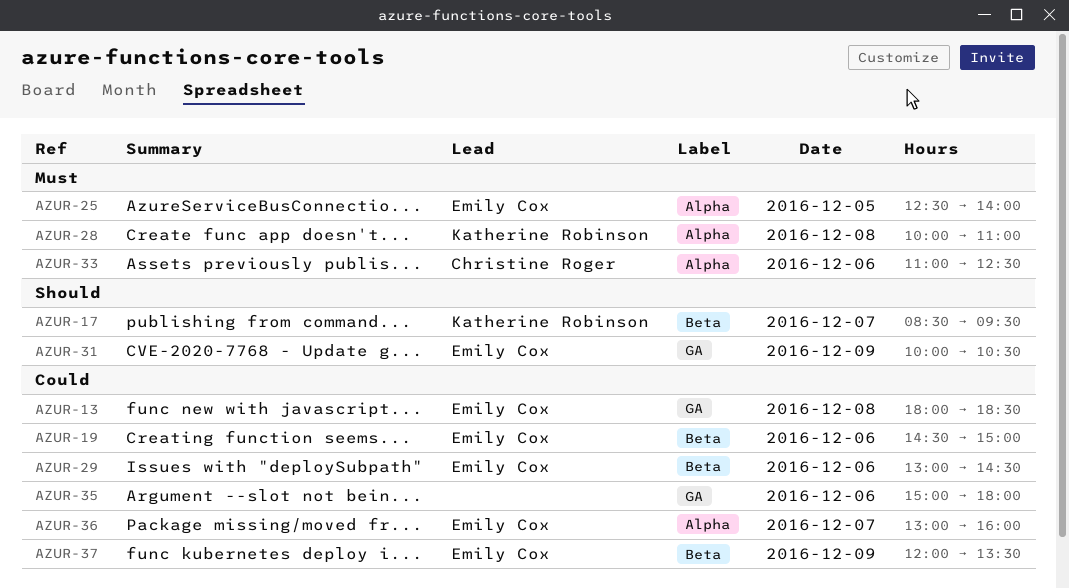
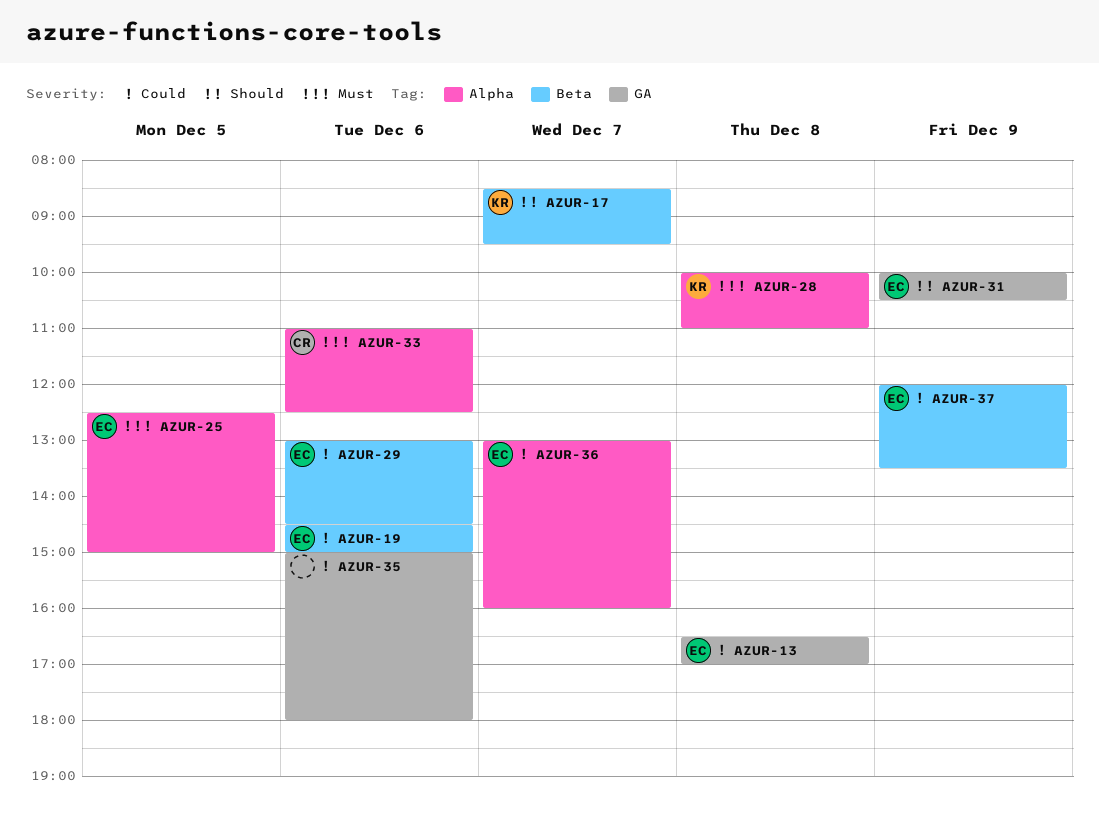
AZUR-13, begins: 18:00 -> 16:30
AZUR-13, ends: 18:30 -> 17:00
AZUR-25, ends: 14:00 -> 15:00

